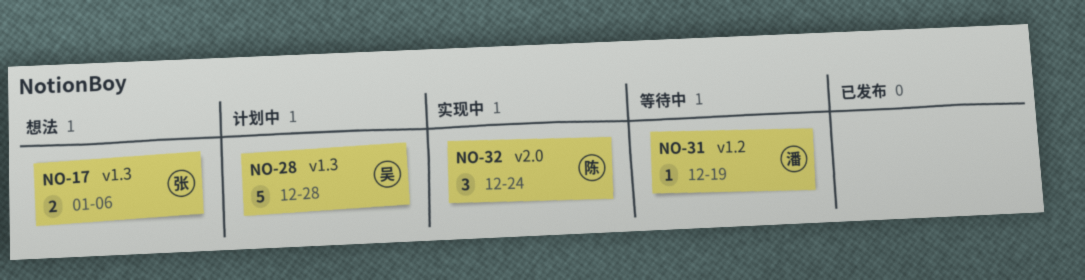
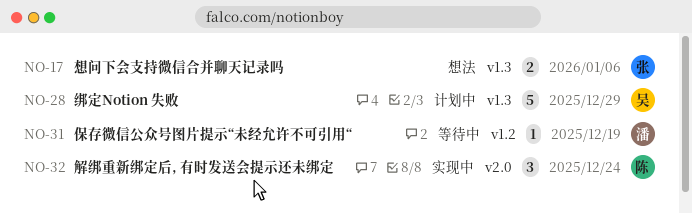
NO-28, due: Dec 28 -> Dec 29

